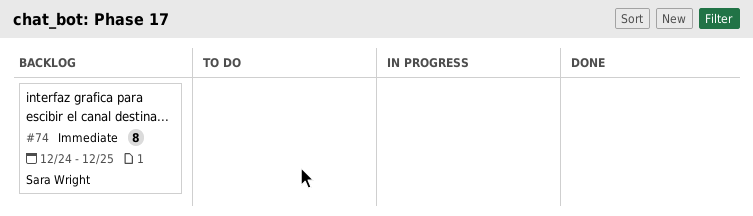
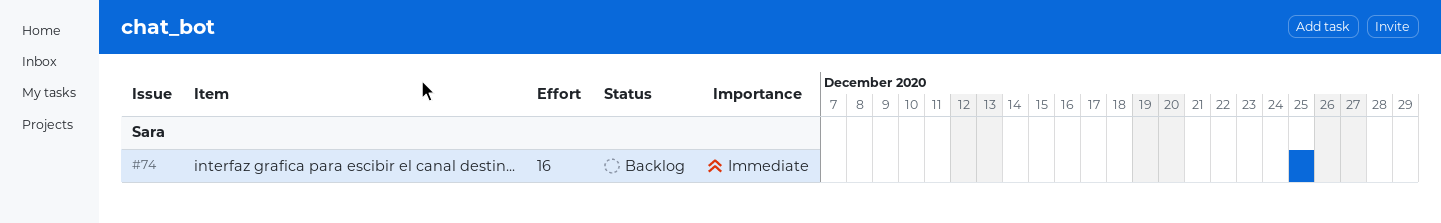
#74, estimate: 8 -> 16
#74, start: Dec 24 -> Dec 25

